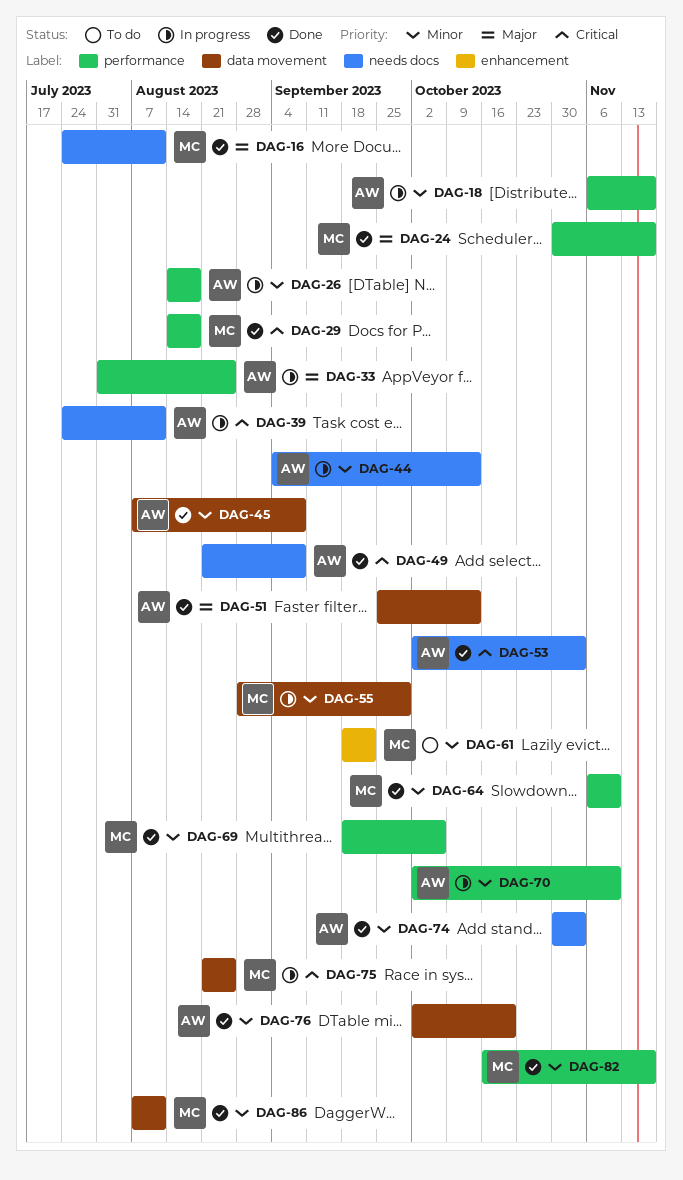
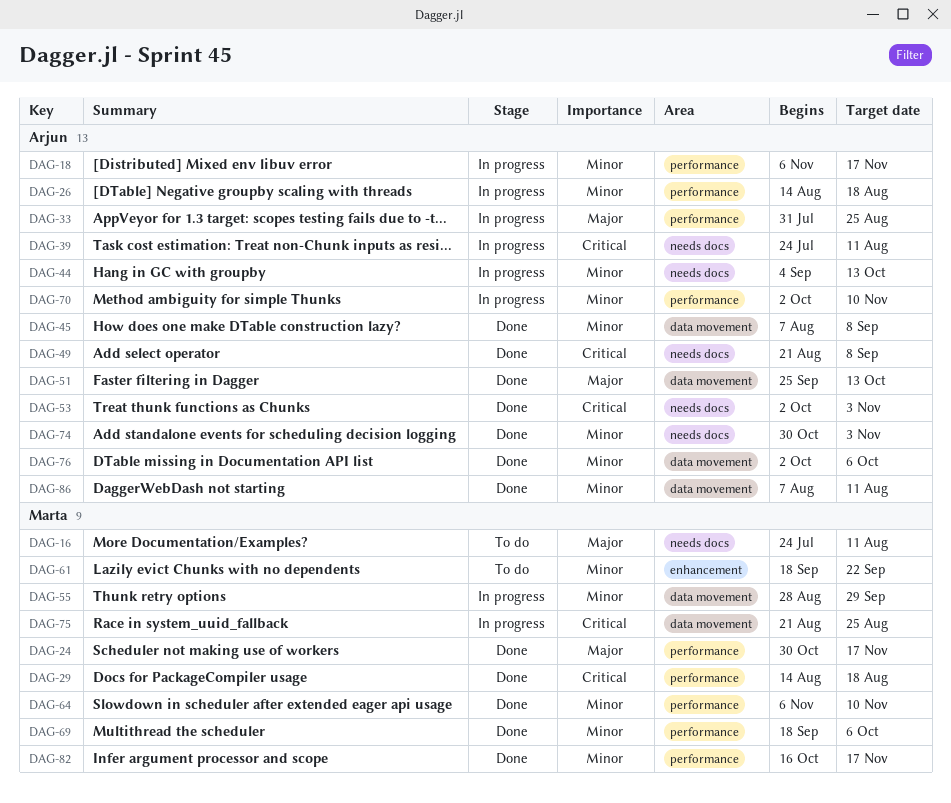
DAG-16, status: Done -> To do
DAG-76, due: Oct 20 -> Oct 6
DAG-86, owner: Marta -> Arjun

